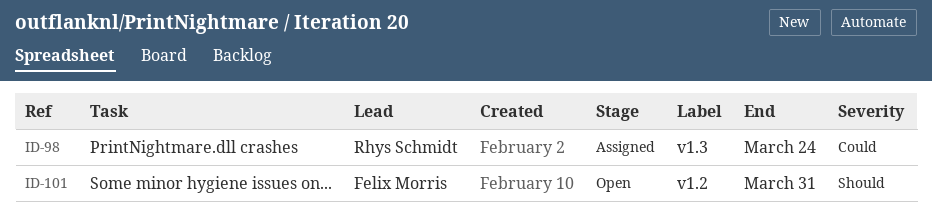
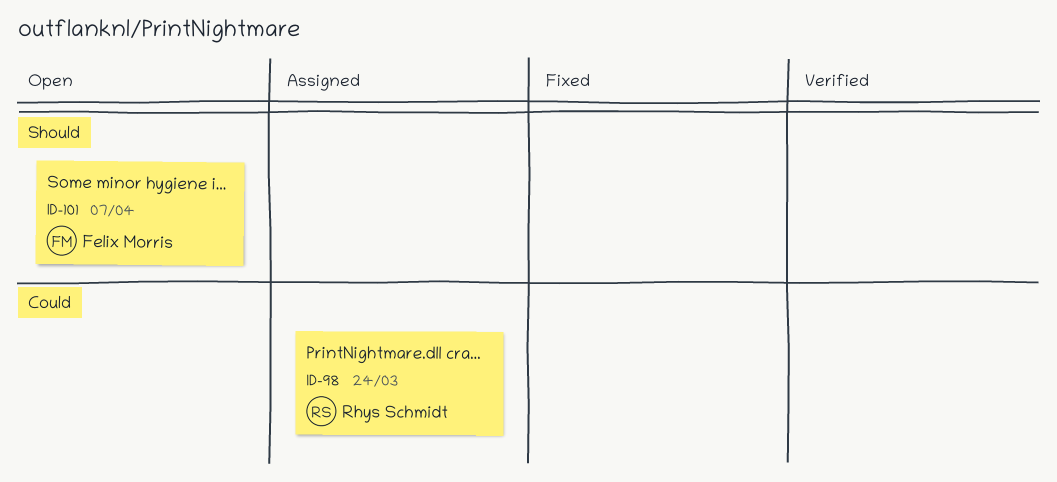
ID-101, due: Mar 31 -> Apr 7

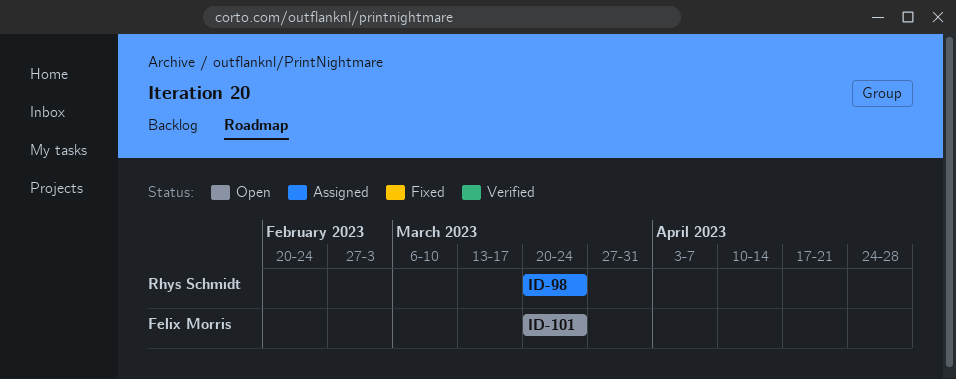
ID-101, due: Apr 7 -> Mar 24

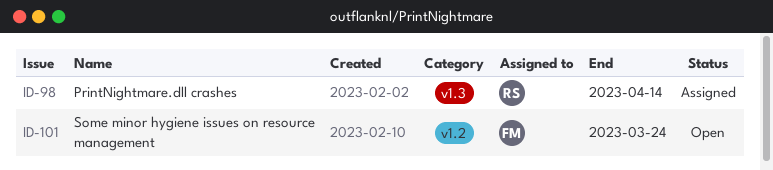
ID-98, due: Mar 24 -> Apr 14

